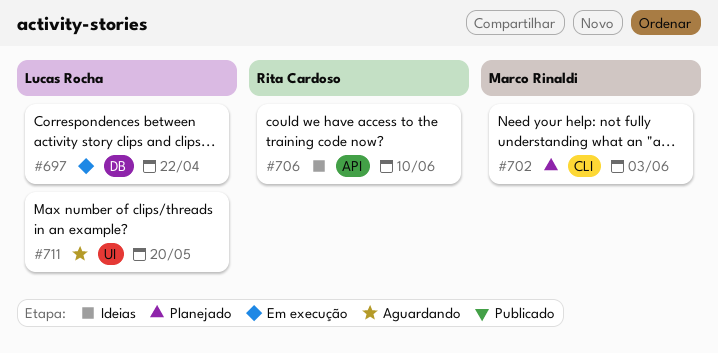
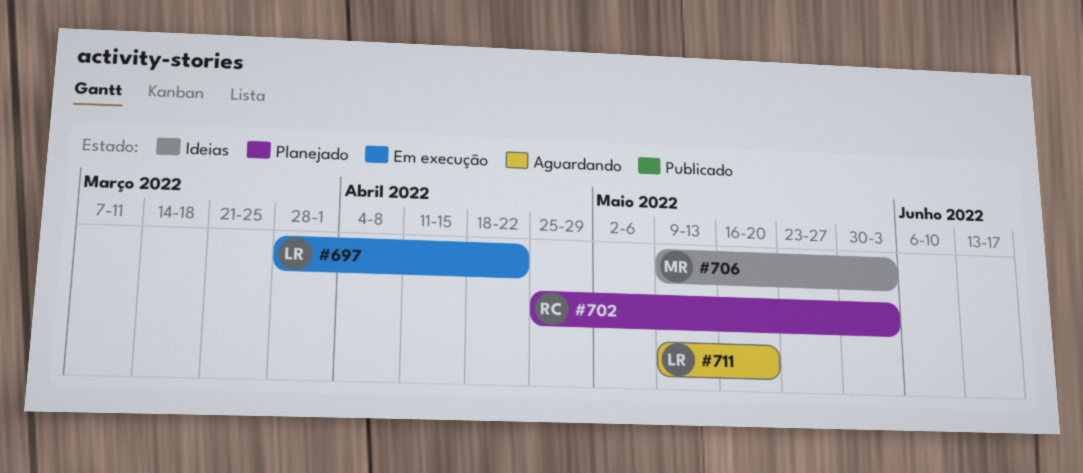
#702, owner: Marco Rinaldi -> Rita Cardoso
#706, owner: Rita Cardoso -> Marco Rinaldi
#706, due: Jun 10 -> Jun 3

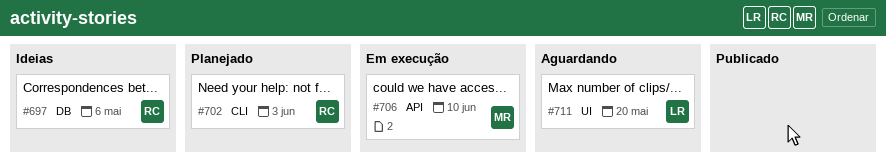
#697, status: Em execução -> Ideias
#697, owner: LR -> RC
#697, due: Apr 22 -> May 6
#706, status: Ideias -> Em execução
#706, due: Jun 3 -> Jun 10

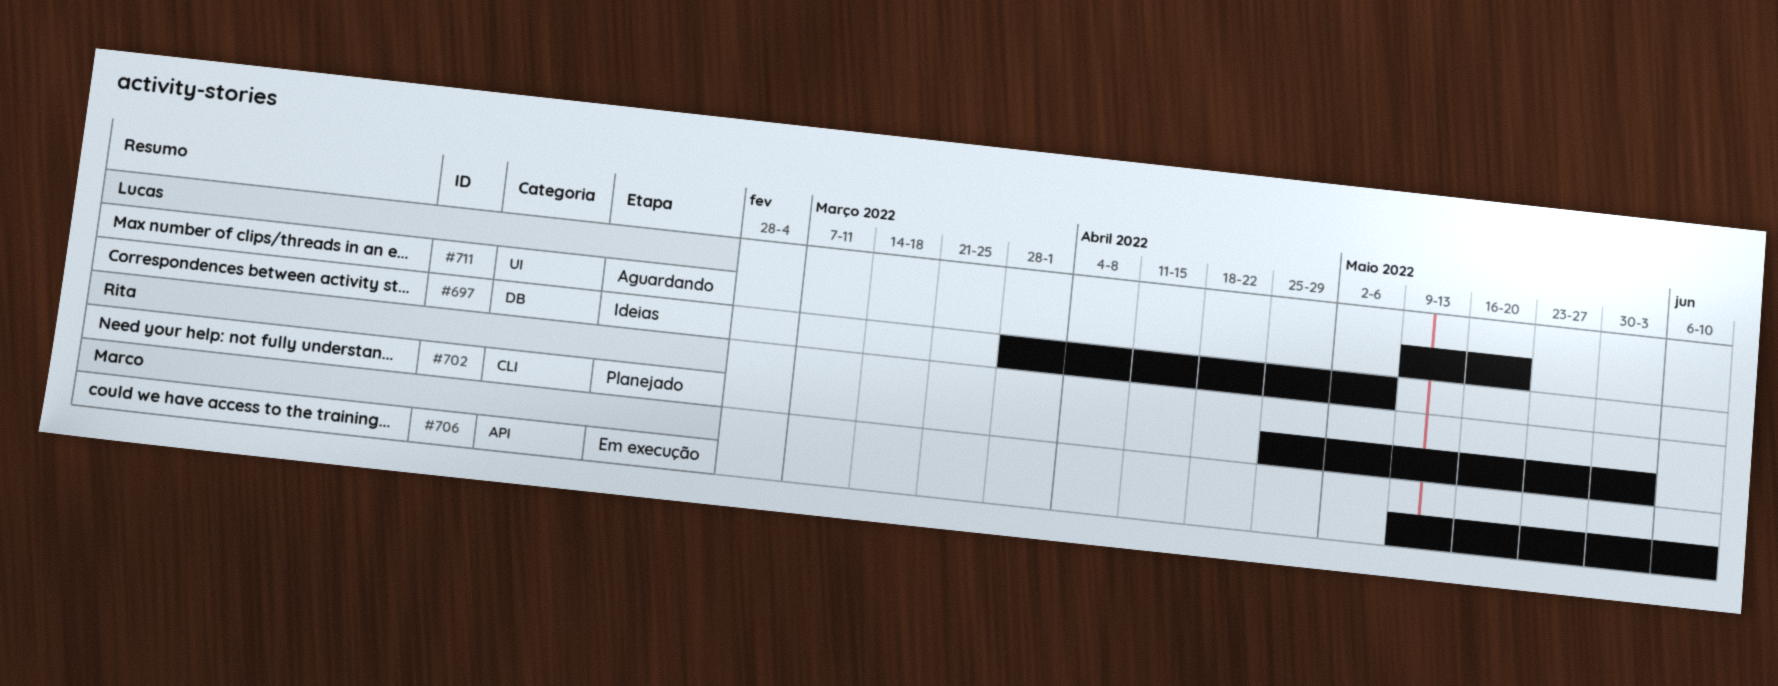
#697, owner: Rita -> Lucas

